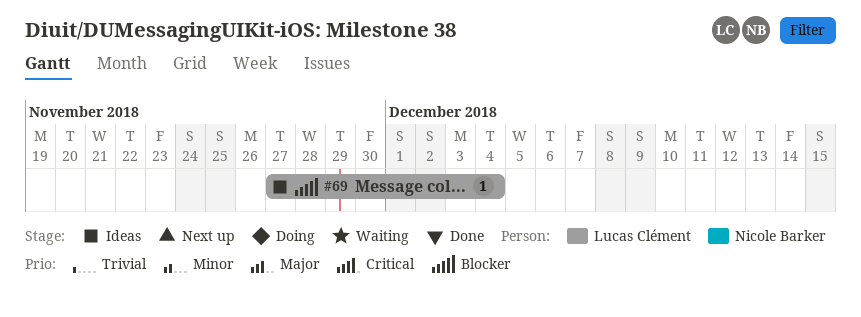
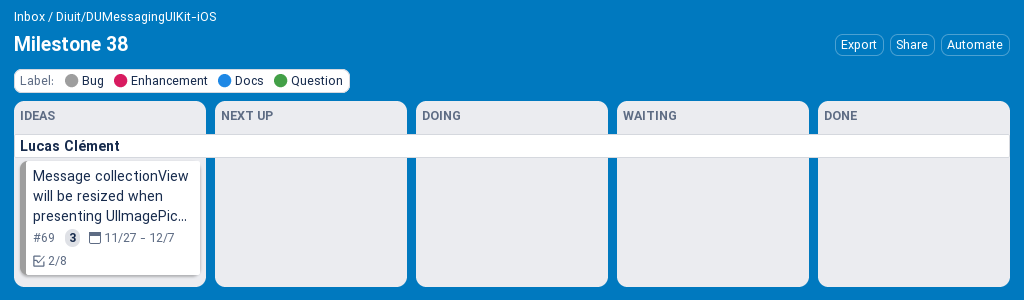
#69, estimate: 1 -> 3
#69, due: Dec 4 -> Dec 7

